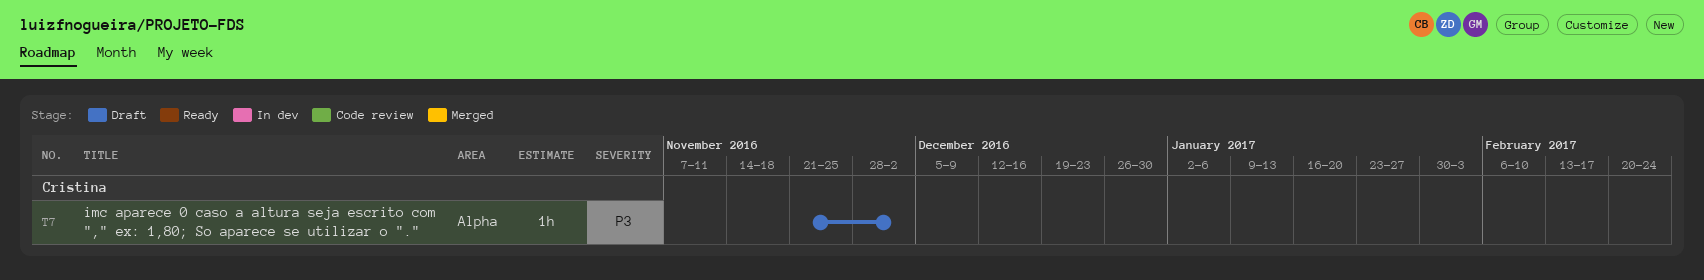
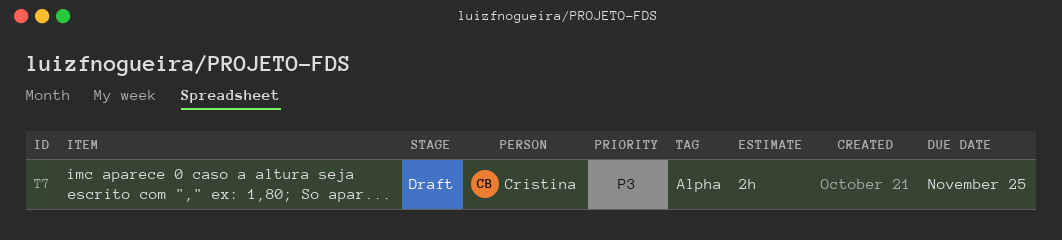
T7, estimate: 1h -> 2h
T7, due: Dec 2 -> Nov 25

